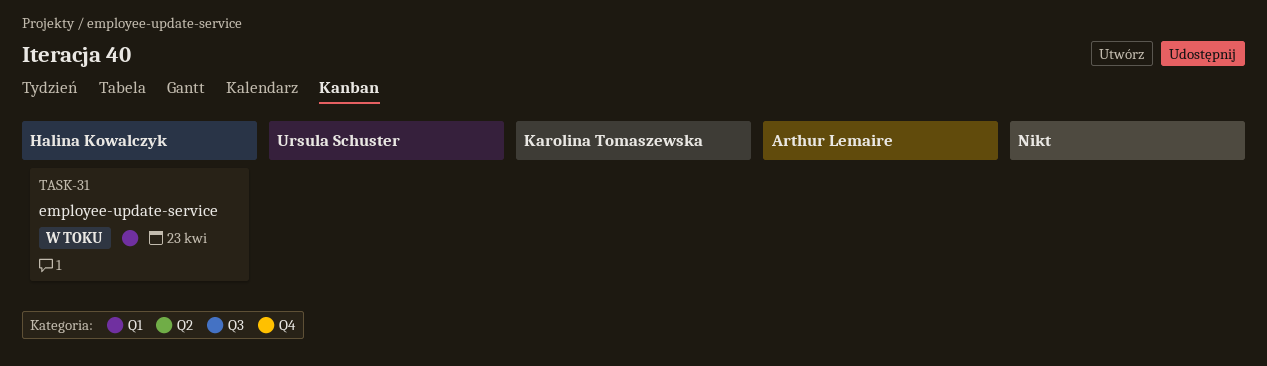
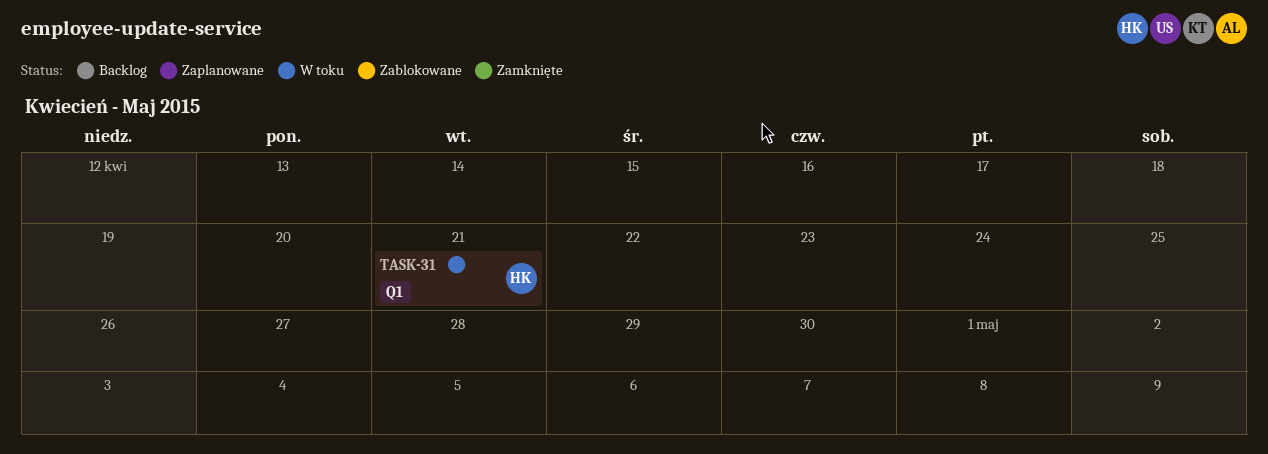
TASK-31, due: Apr 23 -> Apr 21

